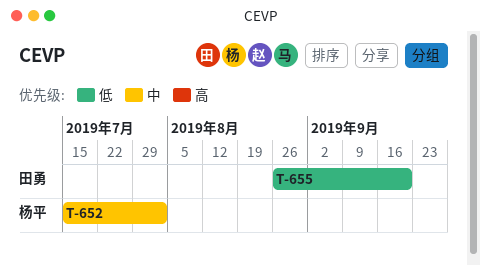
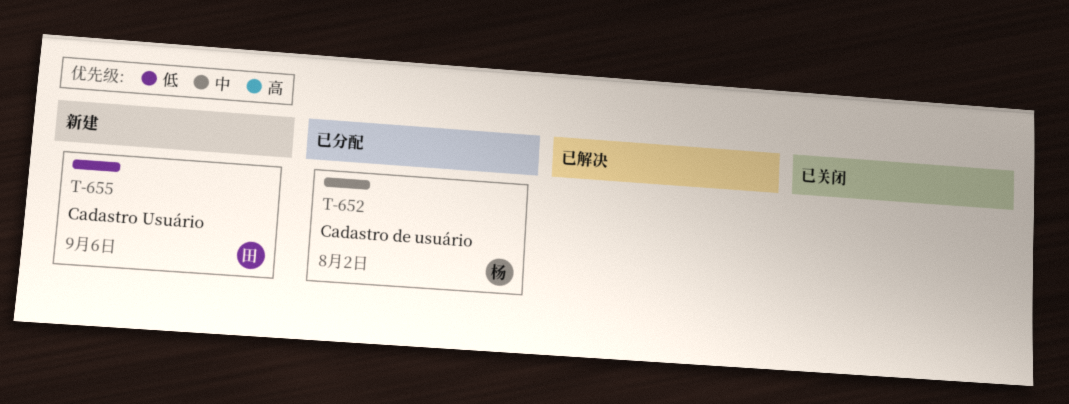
T-655, due: Sep 20 -> Sep 6

